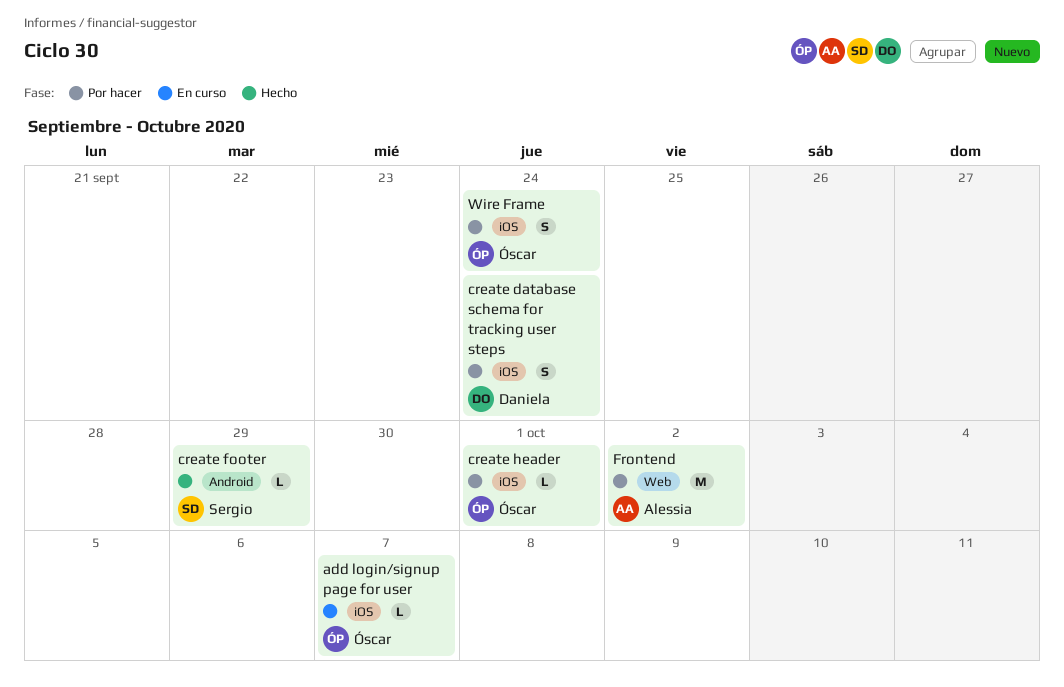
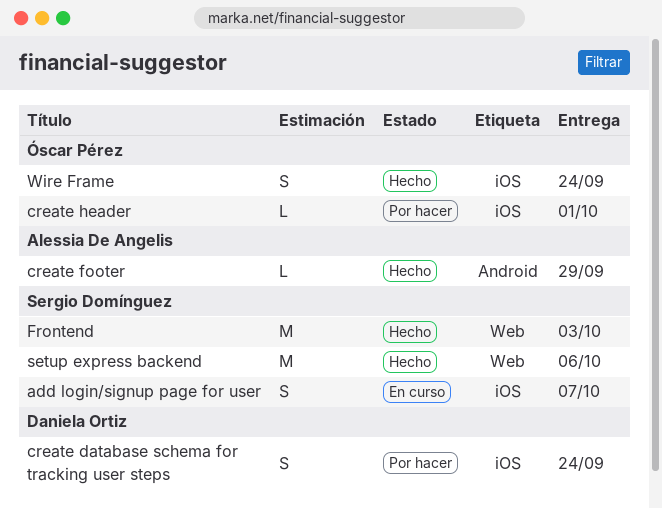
add login/signup page for user, owner: Óscar Pérez -> Sergio Domínguez
add login/signup page for user, estimate: L -> S
create footer, owner: Sergio Domínguez -> Alessia De Angelis
Frontend, status: Por hacer -> Hecho
Frontend, owner: Alessia De Angelis -> Sergio Domínguez
Frontend, due: Oct 2 -> Oct 3
setup express backend: none -> present
Wire Frame, status: Por hacer -> Hecho

